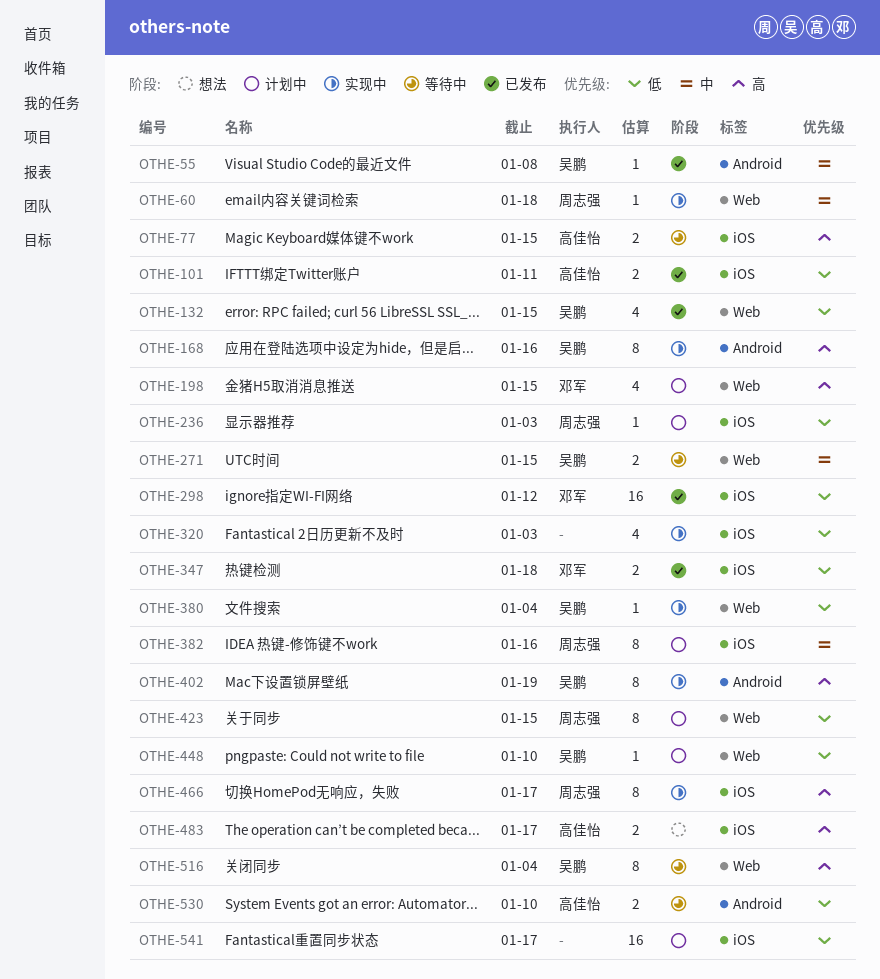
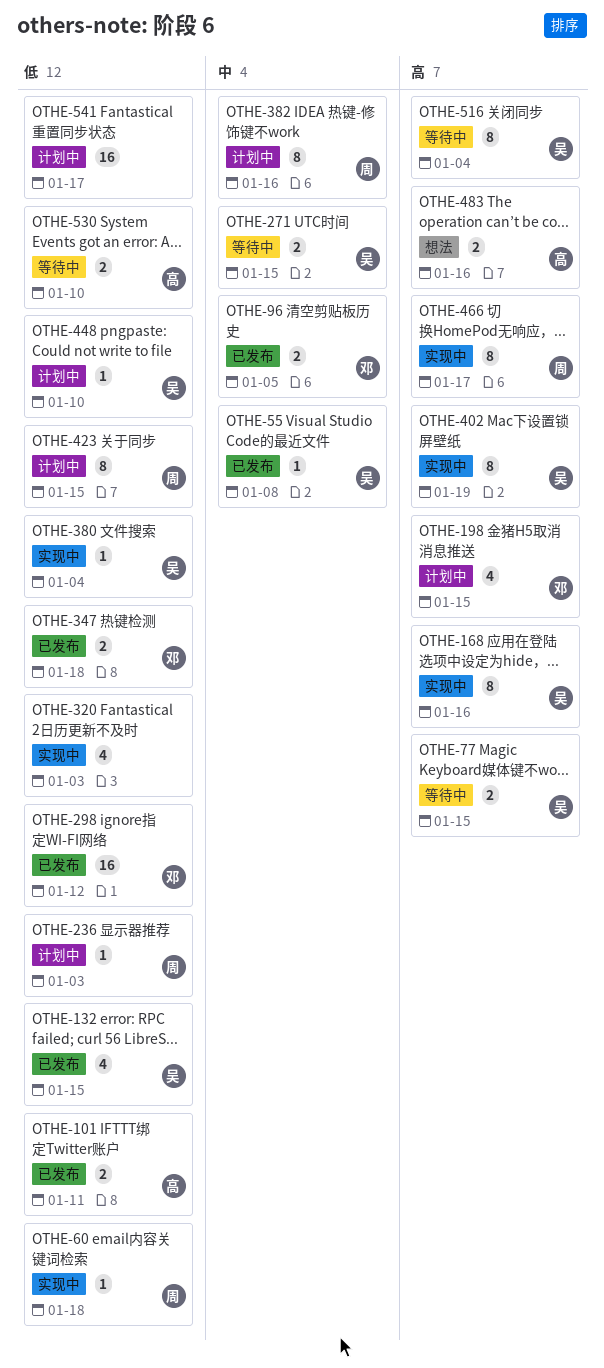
OTHE-60, priority: 中 -> 低
OTHE-77, owner: 高佳怡 -> 吴鹏
OTHE-96: none -> present
OTHE-483, due: Jan 17 -> Jan 16

